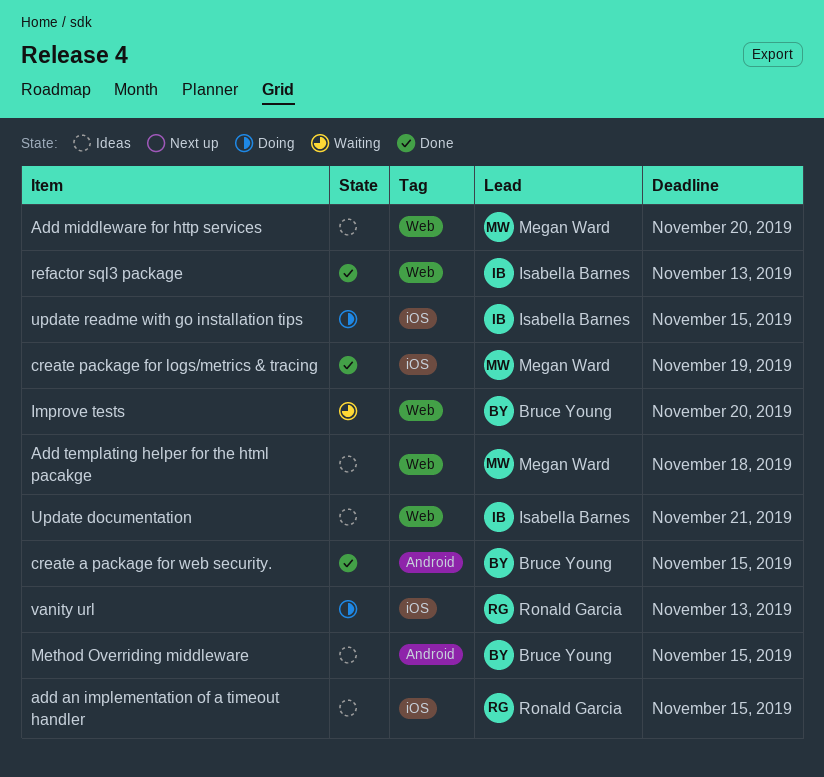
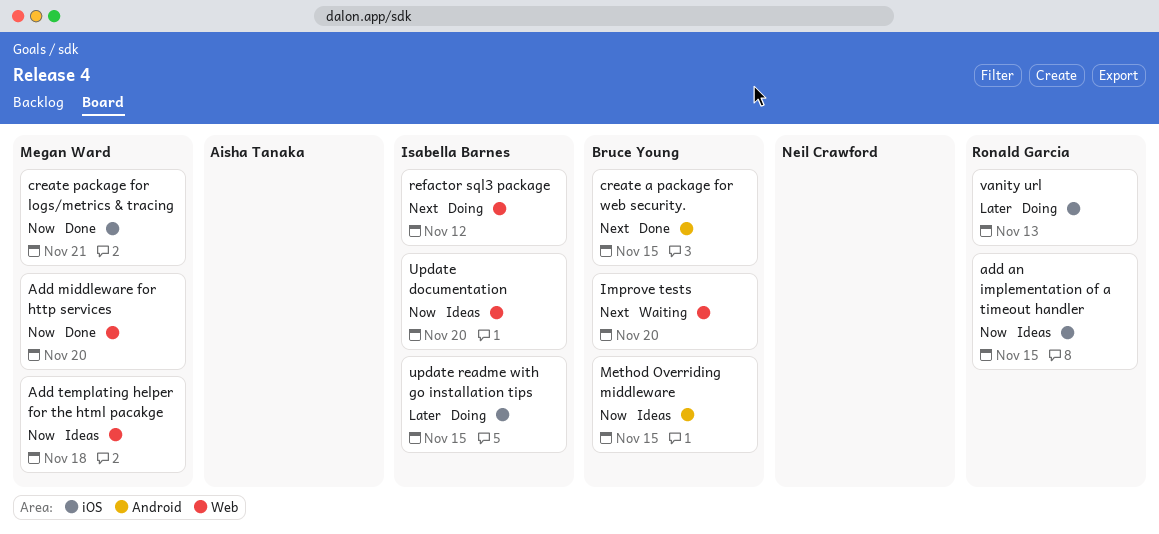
Add middleware for http services, status: Ideas -> Done
create package for logs/metrics & tracing, due: Nov 19 -> Nov 21
refactor sql3 package, status: Done -> Doing
refactor sql3 package, due: Nov 13 -> Nov 12
Update documentation, due: Nov 21 -> Nov 20

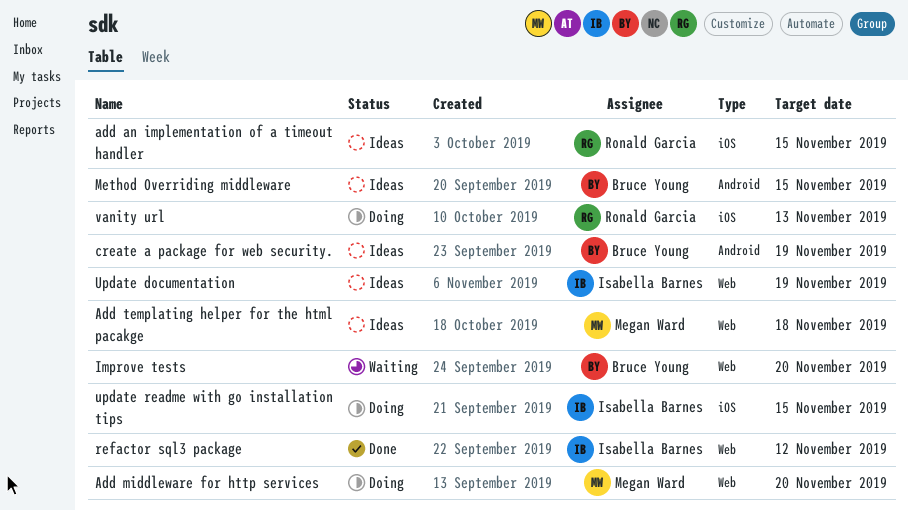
Add middleware for http services, status: Done -> Doing
create a package for web security., status: Done -> Ideas
create a package for web security., due: Nov 15 -> Nov 19
create package for logs/metrics & tracing: present -> none
refactor sql3 package, status: Doing -> Done
Update documentation, due: Nov 20 -> Nov 19

